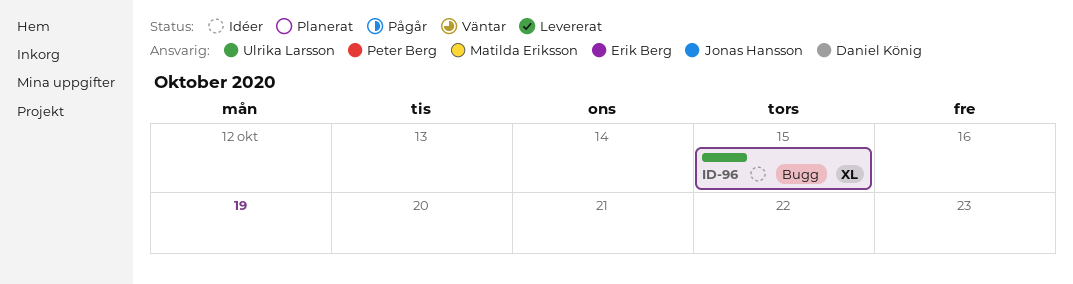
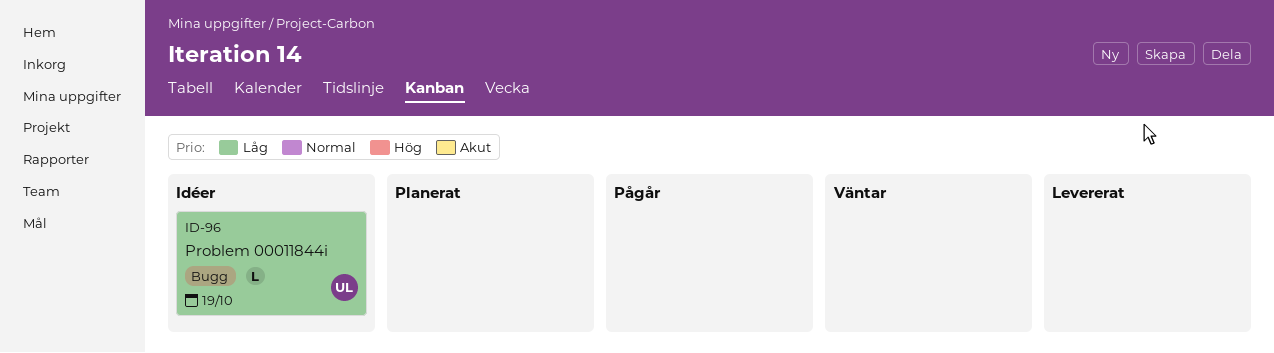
ID-96, estimate: XL -> L
ID-96, due: Oct 15 -> Oct 19

